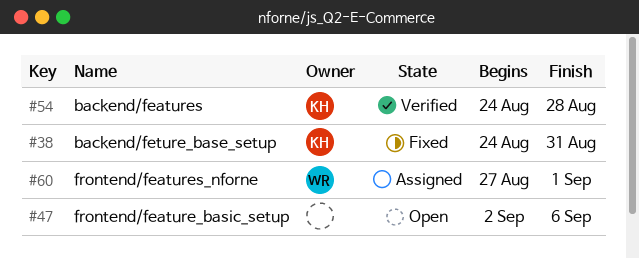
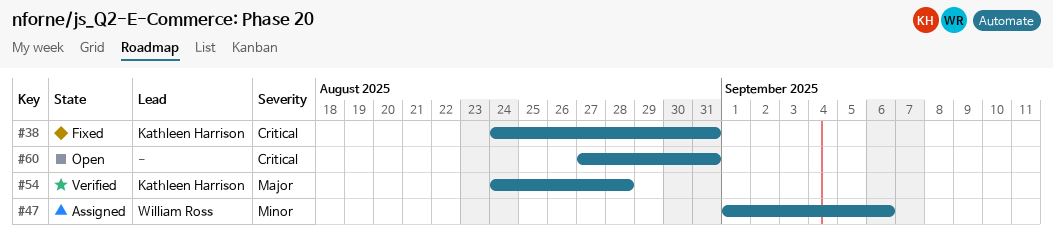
#47, status: Open -> Assigned
#47, owner: none -> William Ross
#47, start: Sep 2 -> Sep 1
#60, status: Assigned -> Open
#60, owner: William Ross -> none
#60, due: Sep 1 -> Aug 31

